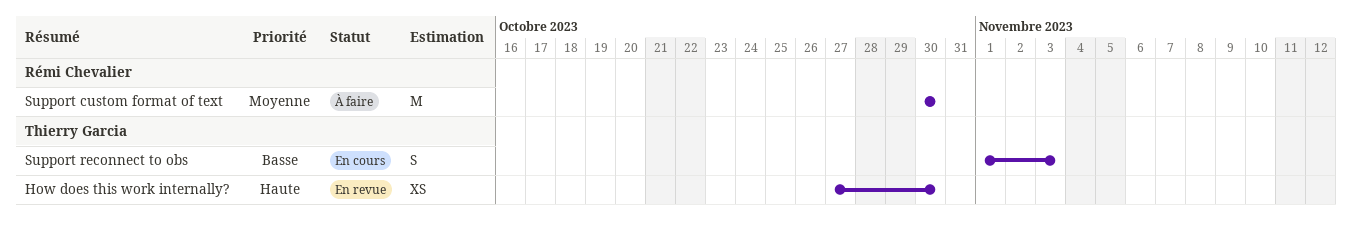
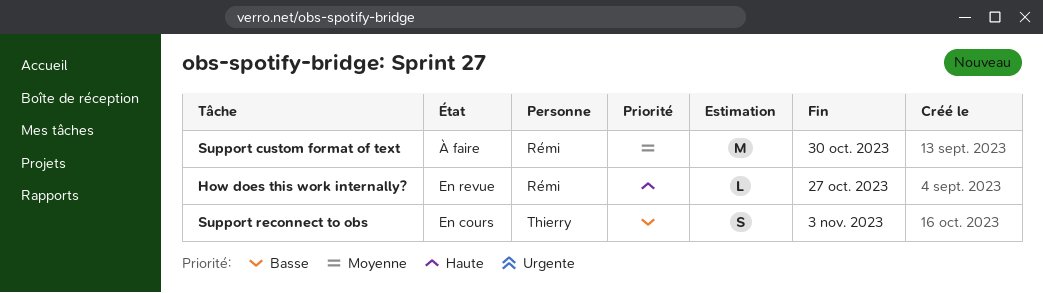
How does this work internally?, owner: Thierry Garcia -> Rémi Chevalier
How does this work internally?, estimate: XS -> L
How does this work internally?, due: Oct 30 -> Oct 27

